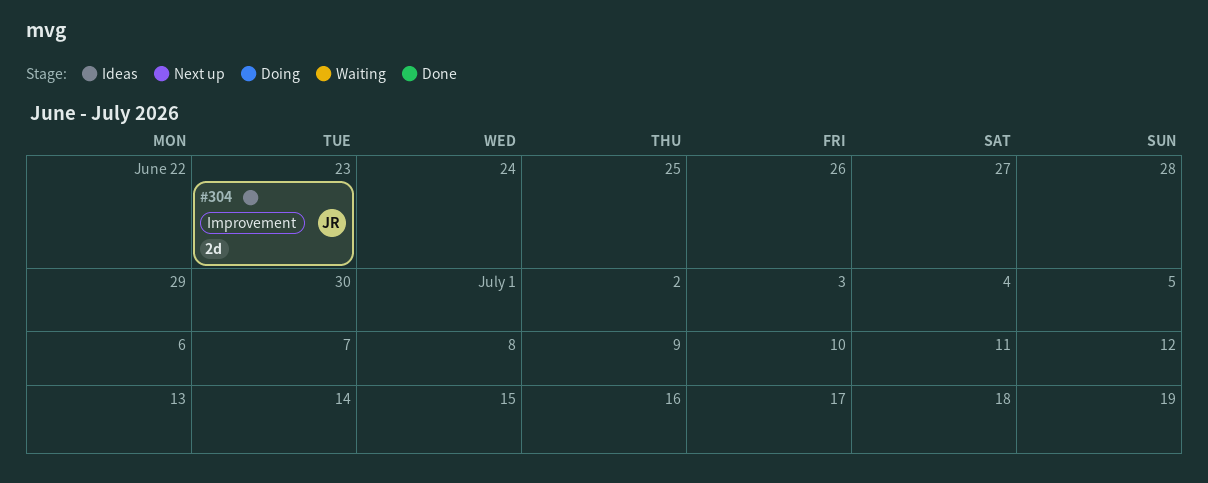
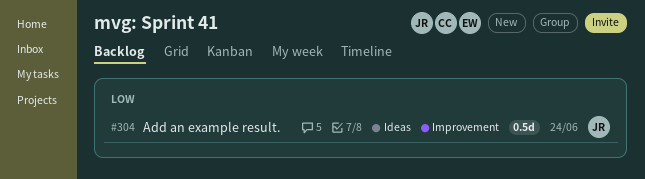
#304, estimate: 2d -> 0.5d
#304, due: Jun 23 -> Jun 24

